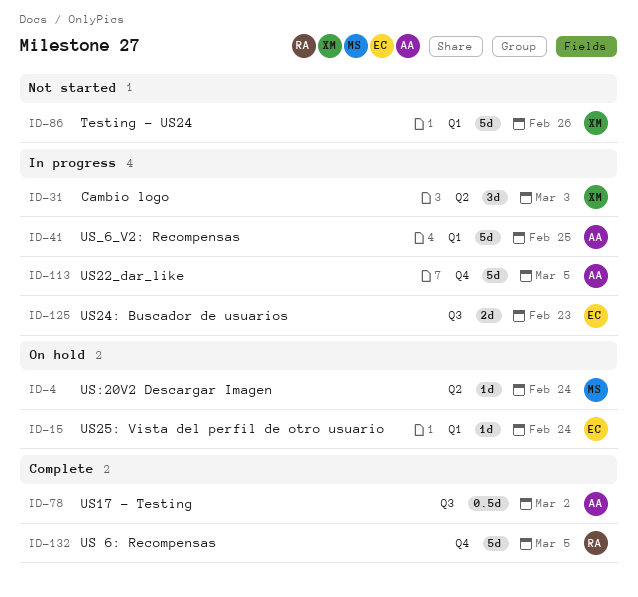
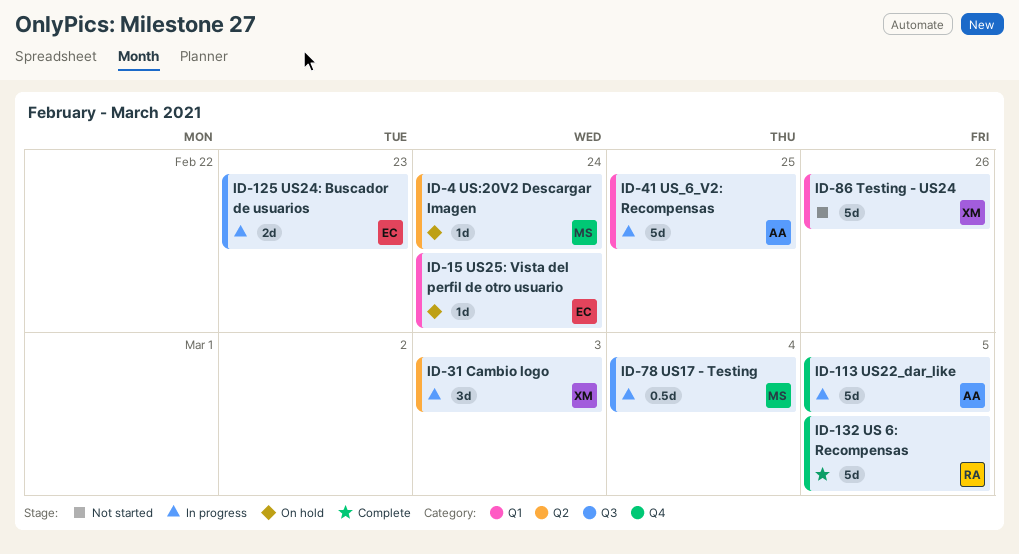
ID-78, status: Complete -> In progress
ID-78, owner: AA -> MS
ID-78, due: Mar 2 -> Mar 4

